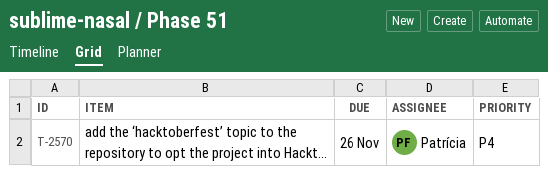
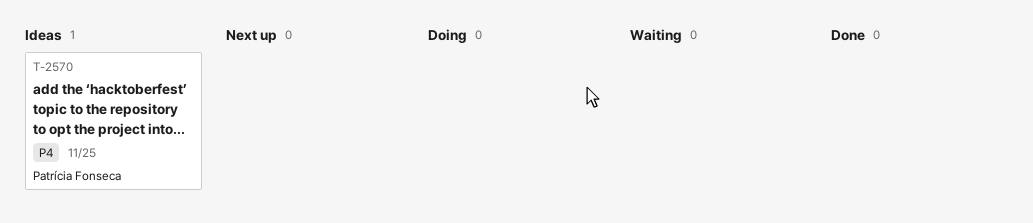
T-2570, due: Nov 26 -> Nov 25

